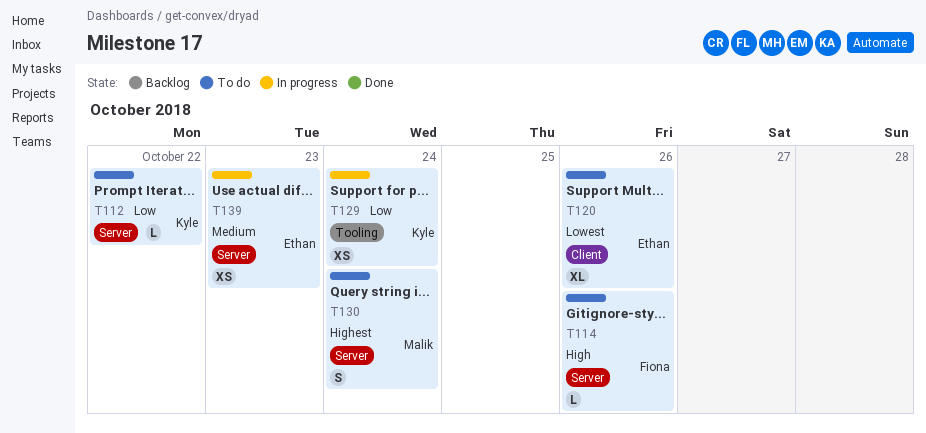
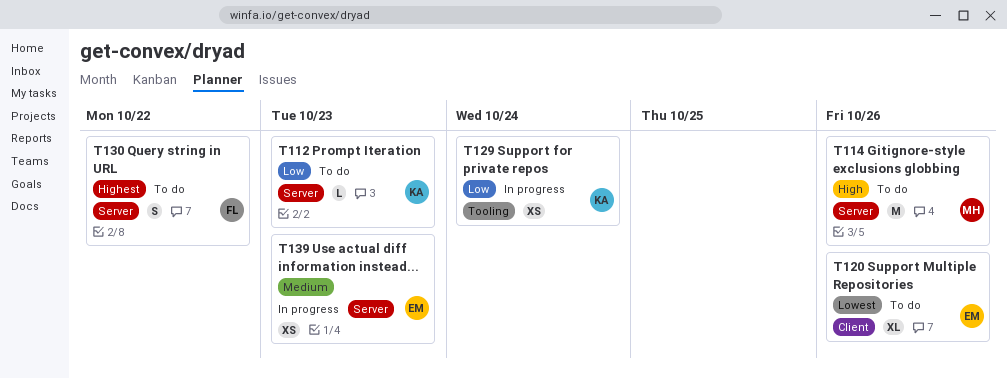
T112, due: Oct 22 -> Oct 23
T114, owner: Fiona -> Malik
T114, estimate: L -> M
T130, owner: Malik -> Fiona
T130, due: Oct 24 -> Oct 22

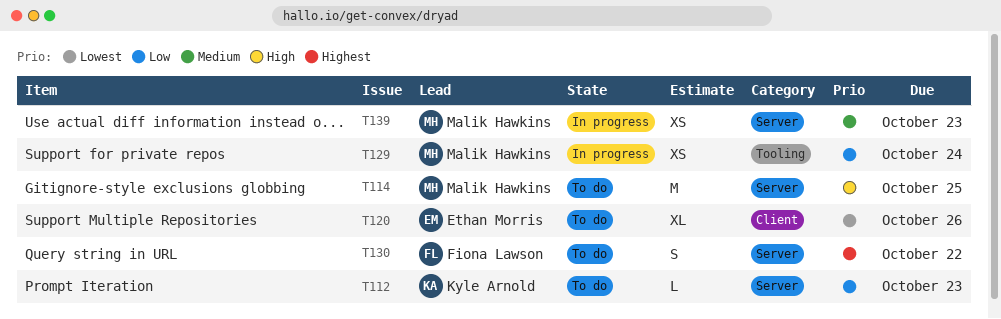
T114, due: Oct 26 -> Oct 25
T129, owner: Kyle Arnold -> Malik Hawkins
T139, owner: Ethan Morris -> Malik Hawkins

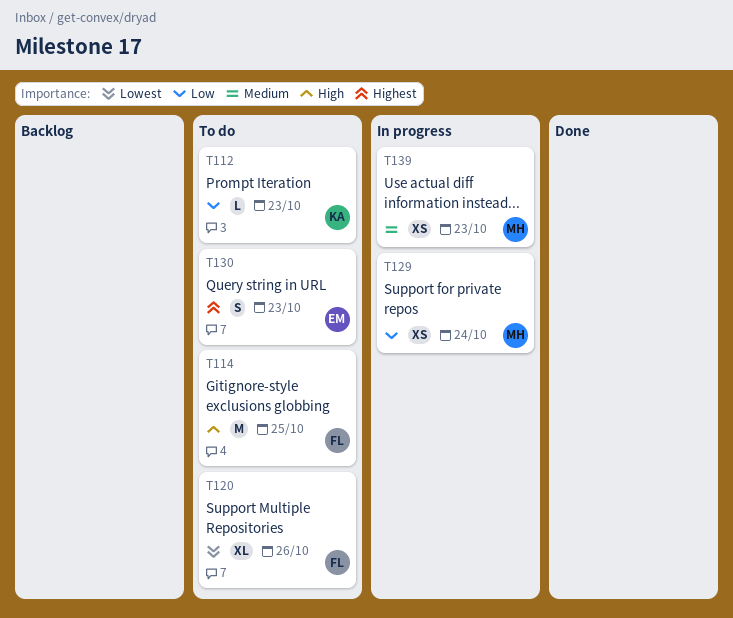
T114, owner: Malik Hawkins -> Fiona Lawson
T120, owner: Ethan Morris -> Fiona Lawson
T130, owner: Fiona Lawson -> Ethan Morris
T130, due: Oct 22 -> Oct 23

